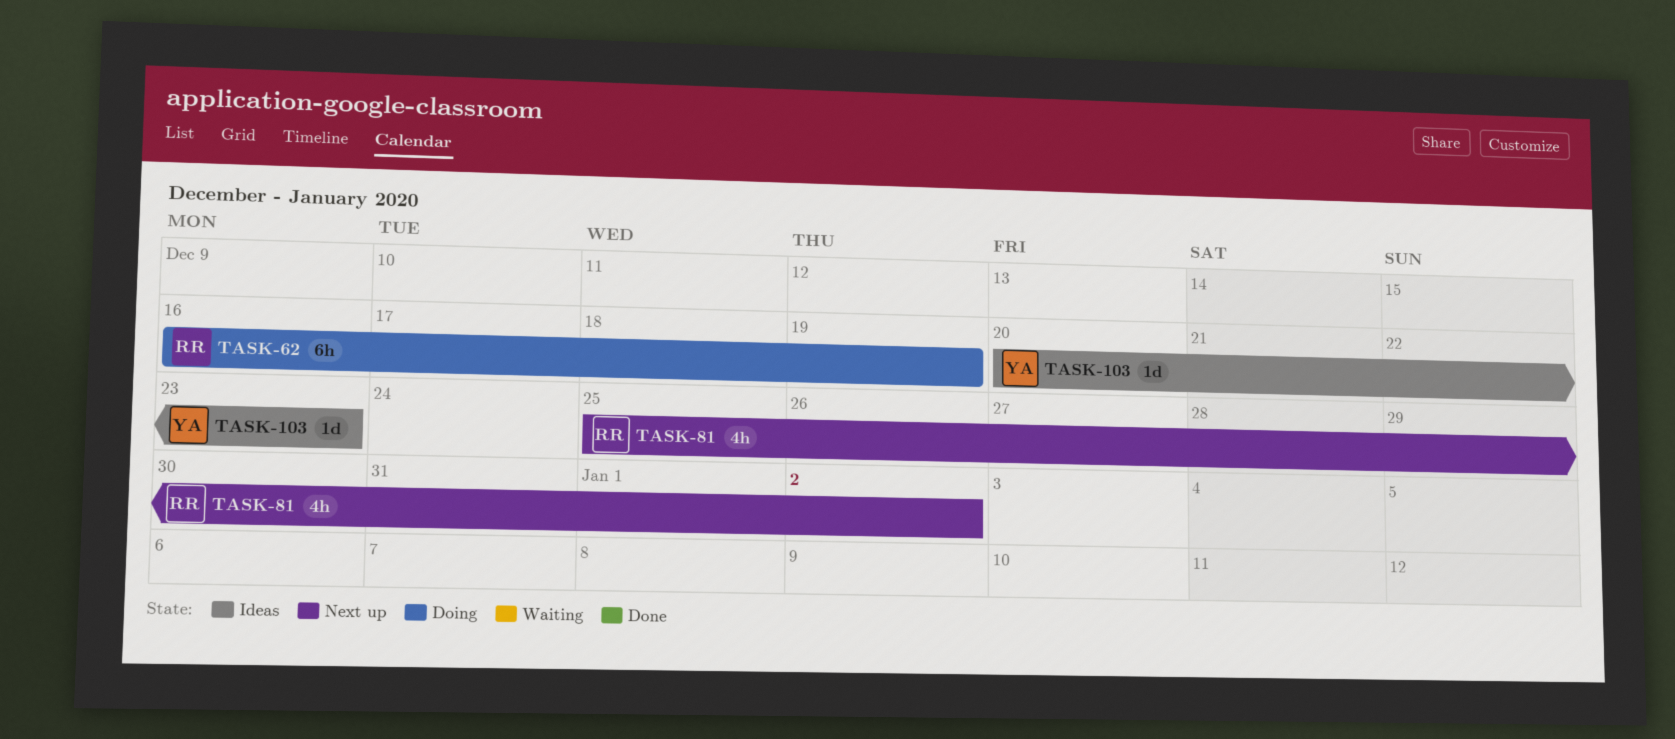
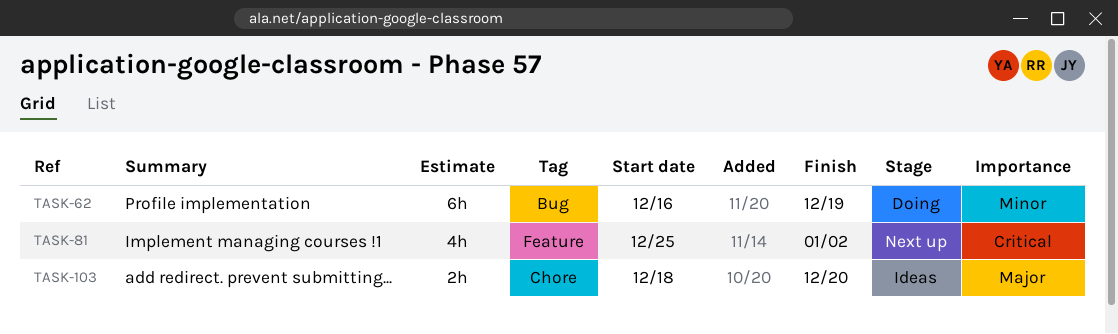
TASK-103, estimate: 1d -> 2h
TASK-103, start: Dec 20 -> Dec 18
TASK-103, due: Dec 23 -> Dec 20

